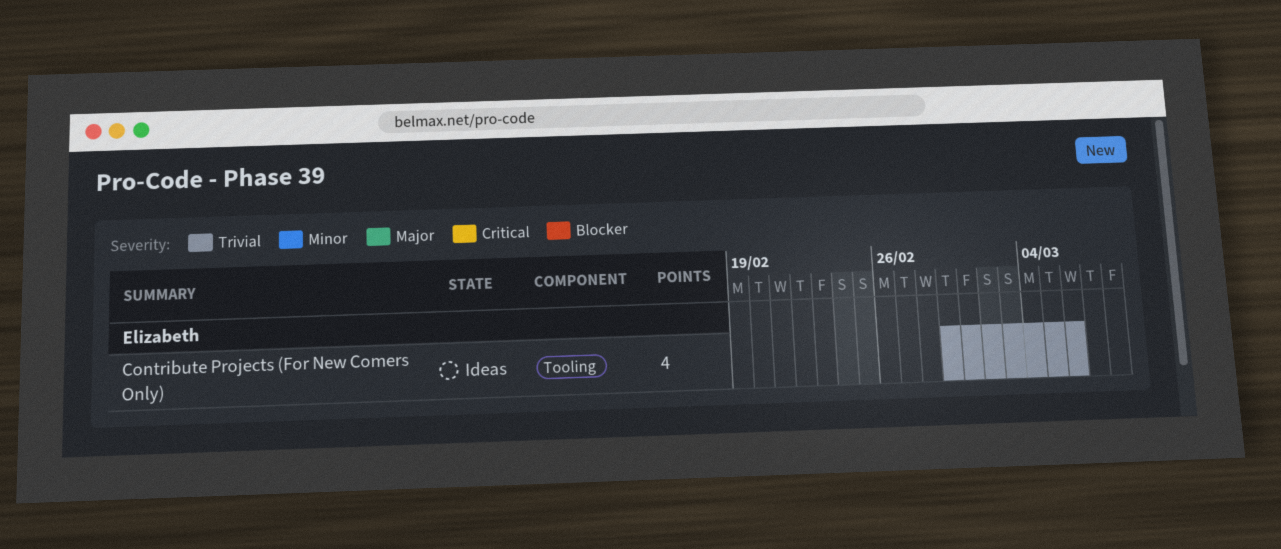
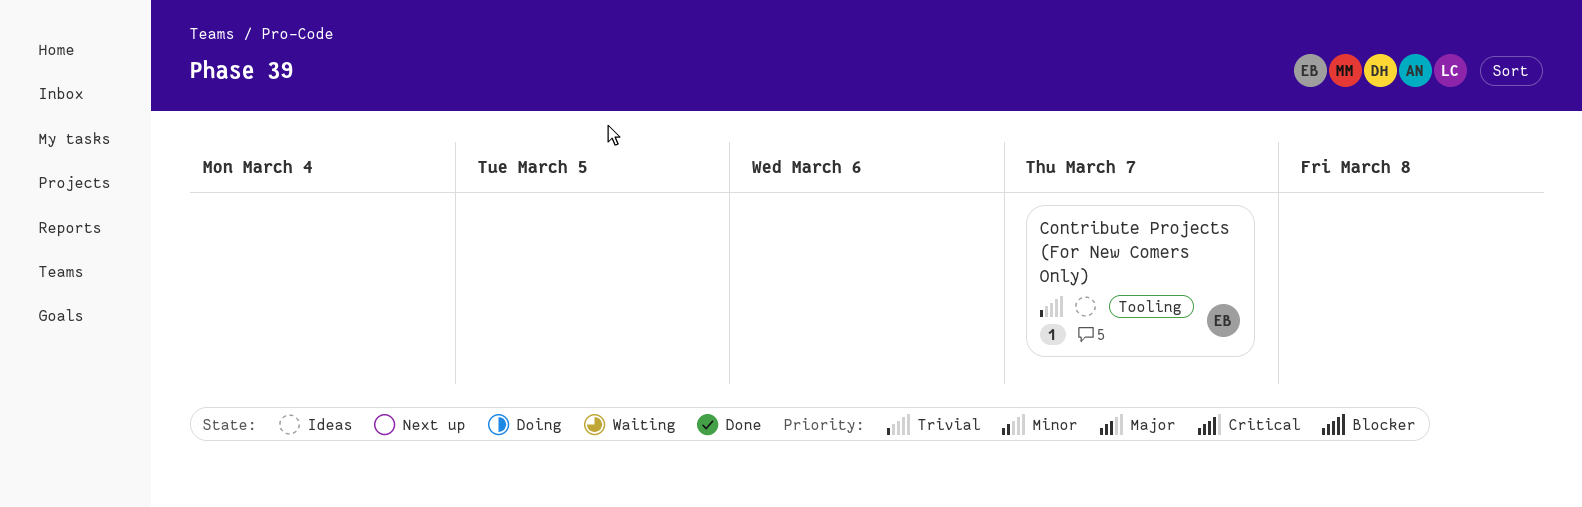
Contribute Projects (For New Comers Only), estimate: 4 -> 1
Contribute Projects (For New Comers Only), due: Mar 6 -> Mar 7

